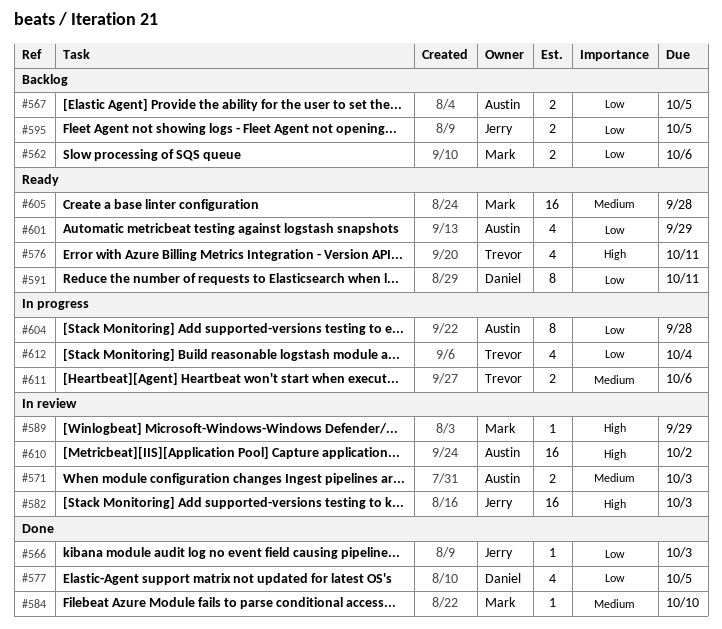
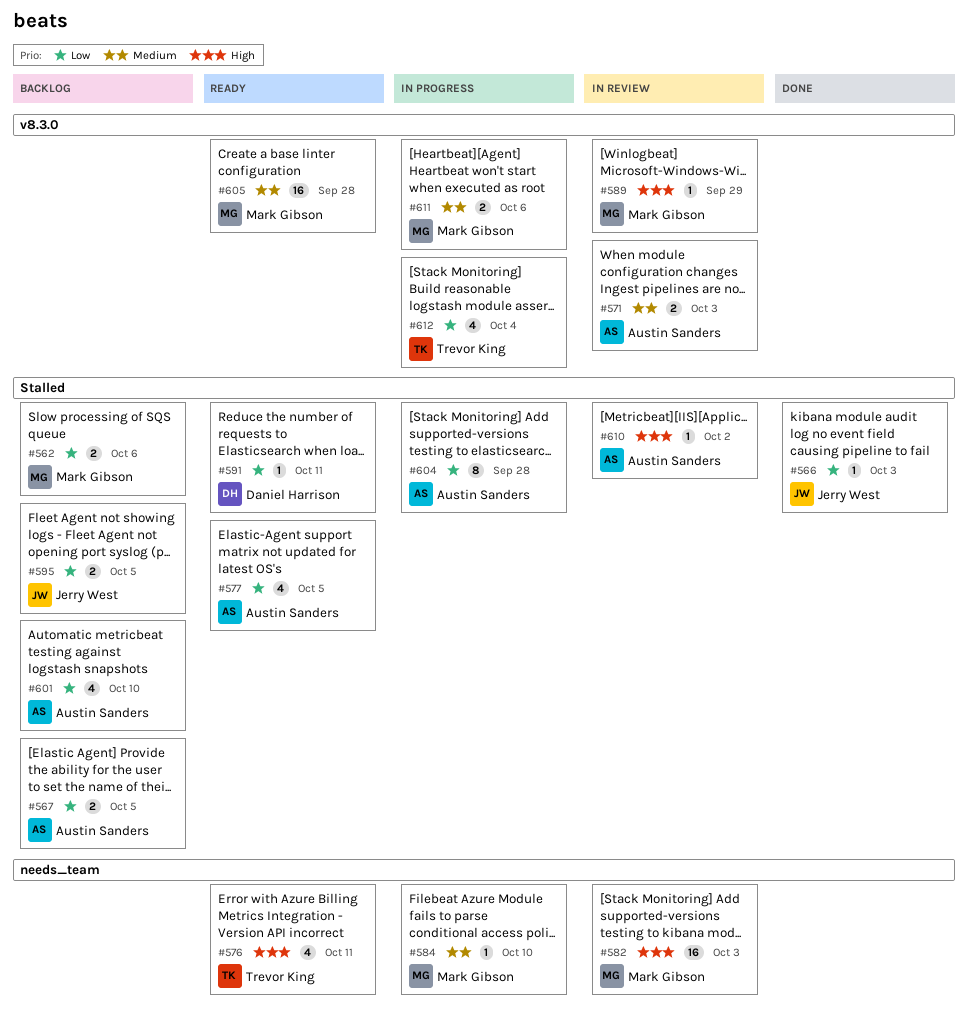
#577, status: Done -> Ready
#577, owner: Daniel Harrison -> Austin Sanders
#582, owner: Jerry West -> Mark Gibson
#584, status: Done -> In progress
#591, estimate: 8 -> 1
#601, status: Ready -> Backlog
#601, due: Sep 29 -> Oct 10
#610, estimate: 16 -> 1
#611, owner: Trevor King -> Mark Gibson

